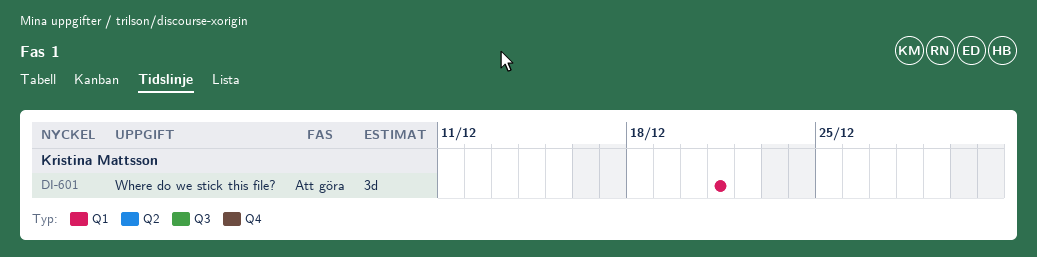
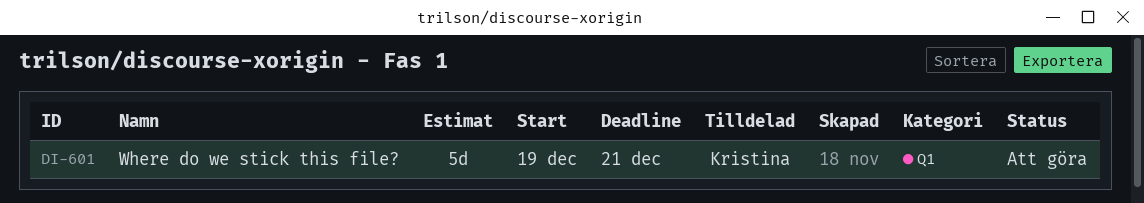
DI-601, estimate: 3d -> 5d
DI-601, start: Dec 21 -> Dec 19

